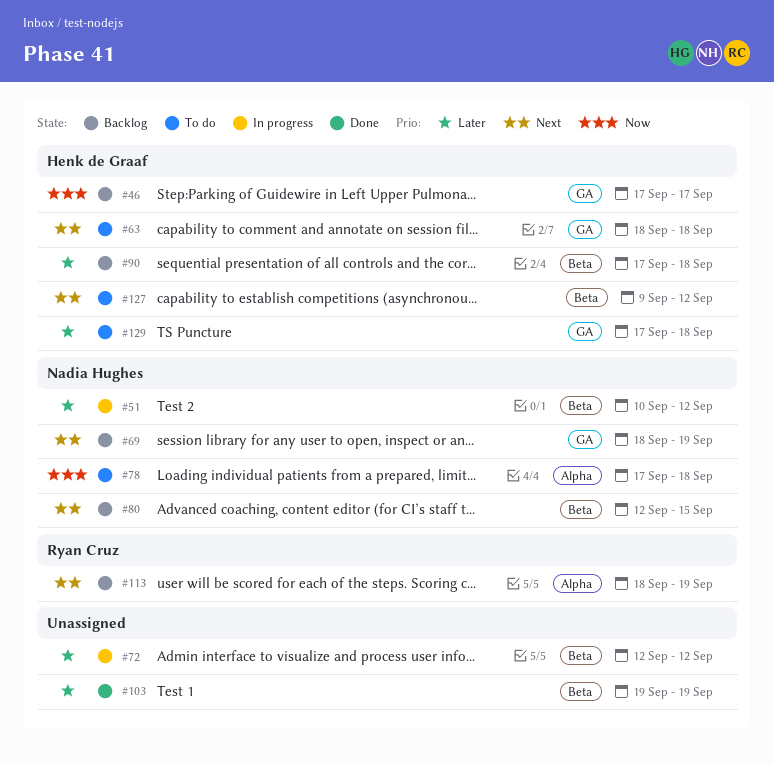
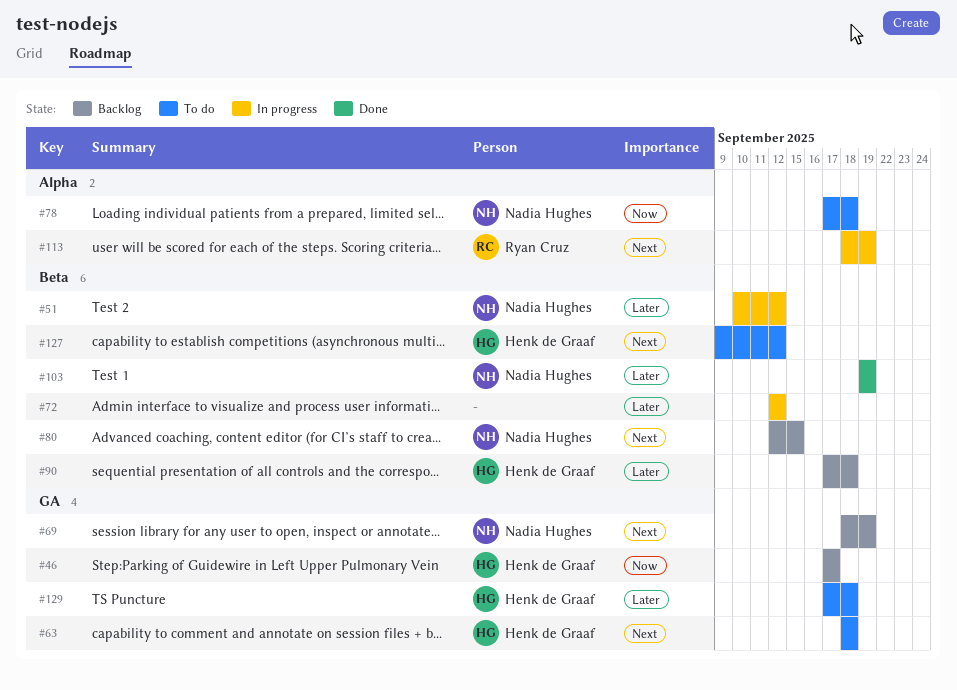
#103, owner: none -> Nadia Hughes
#113, status: Backlog -> In progress

